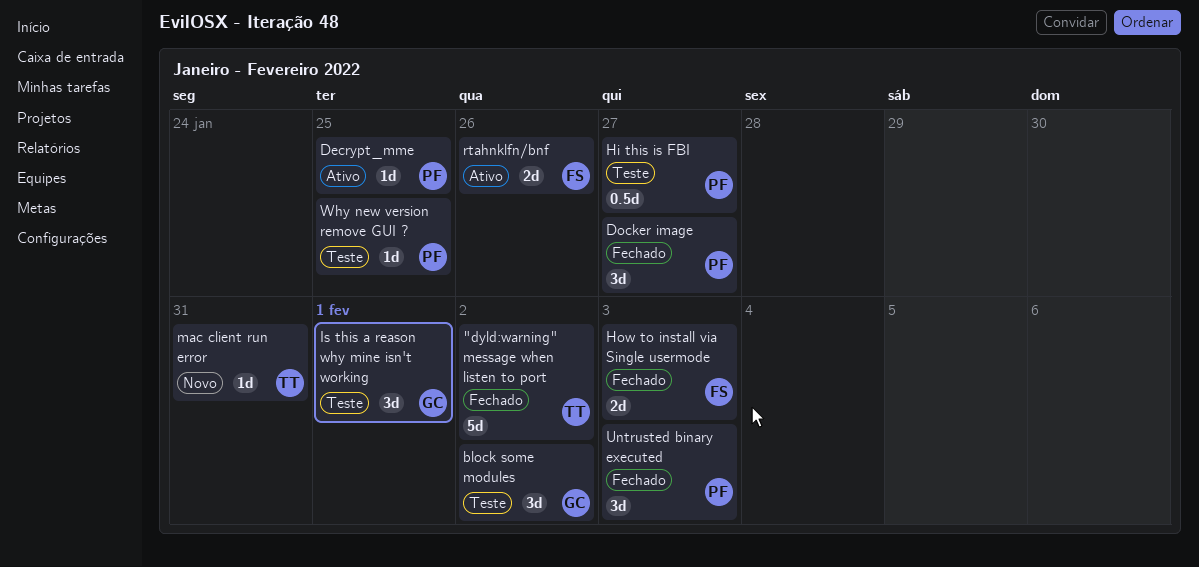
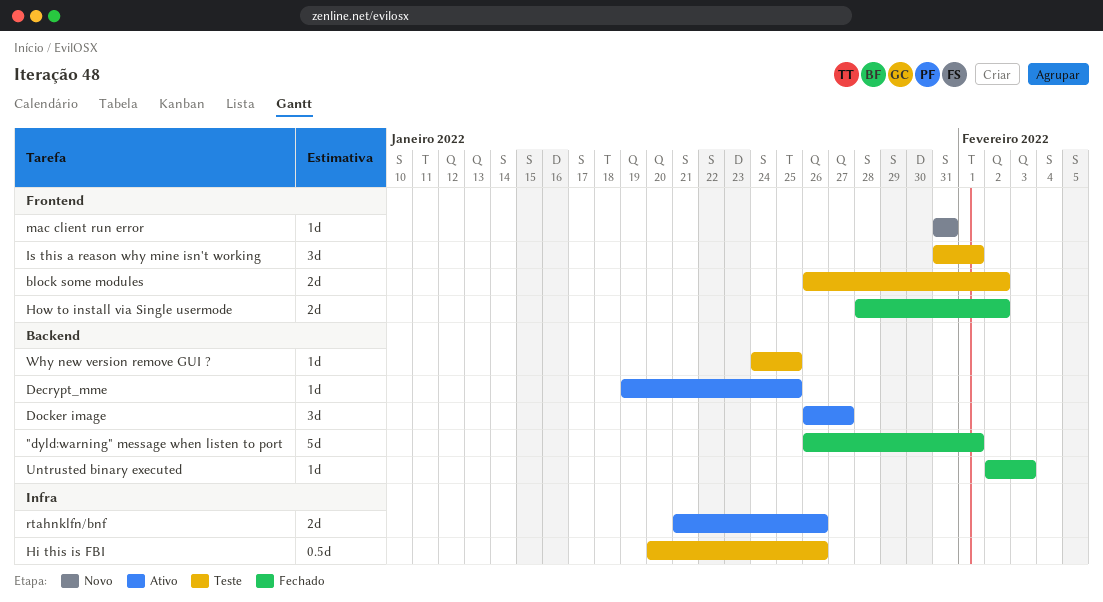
"dyld:warning" message when listen to port, due: Feb 2 -> Feb 1
block some modules, estimate: 3d -> 2d
Docker image, status: Fechado -> Ativo
Hi this is FBI, due: Jan 27 -> Jan 26
How to install via Single usermode, due: Feb 3 -> Feb 2
Untrusted binary executed, estimate: 3d -> 1d

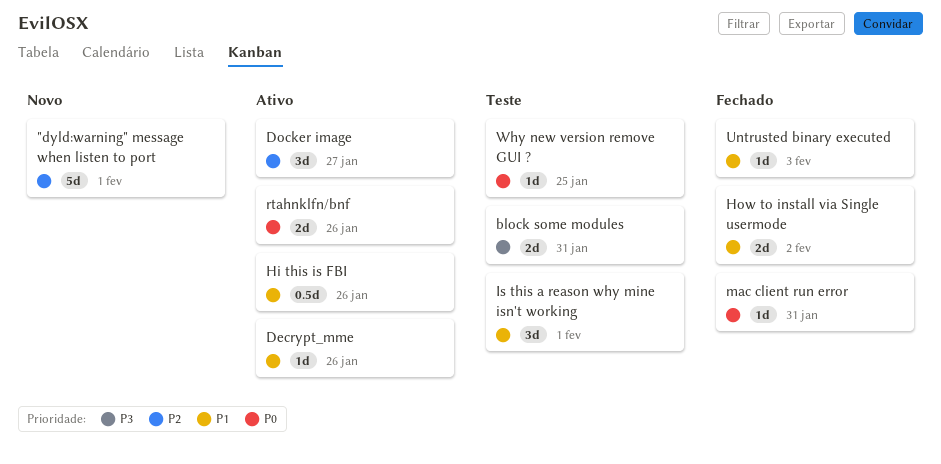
"dyld:warning" message when listen to port, status: Fechado -> Novo
block some modules, due: Feb 2 -> Jan 31
Decrypt_mme, due: Jan 25 -> Jan 26
Hi this is FBI, status: Teste -> Ativo
mac client run error, status: Novo -> Fechado

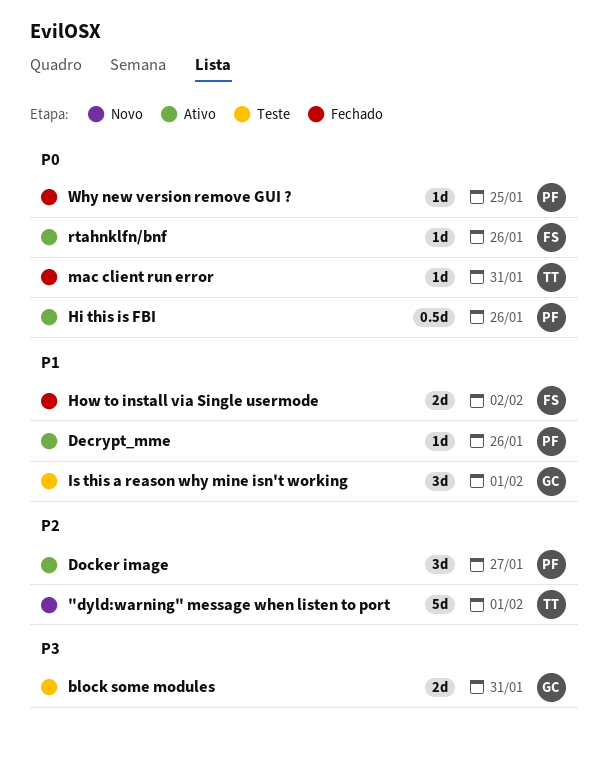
Hi this is FBI, priority: P1 -> P0
rtahnklfn/bnf, estimate: 2d -> 1d
Untrusted binary executed: present -> none
Why new version remove GUI ?, status: Teste -> Fechado

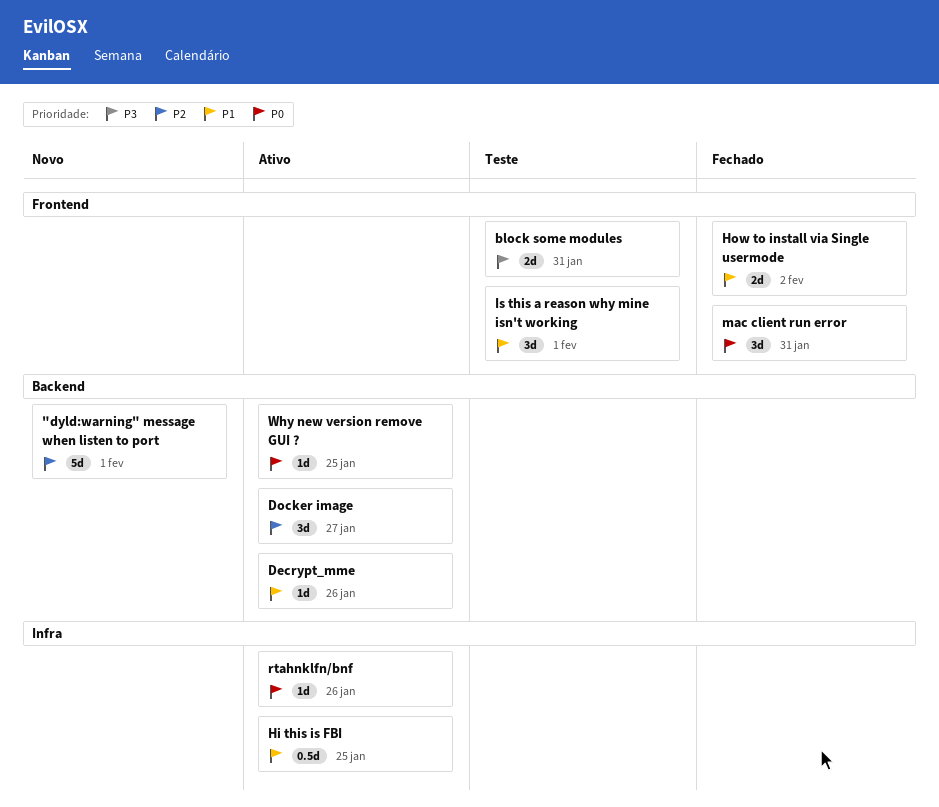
Hi this is FBI, priority: P0 -> P1
Hi this is FBI, due: Jan 26 -> Jan 25
mac client run error, estimate: 1d -> 3d
Why new version remove GUI ?, status: Fechado -> Ativo

